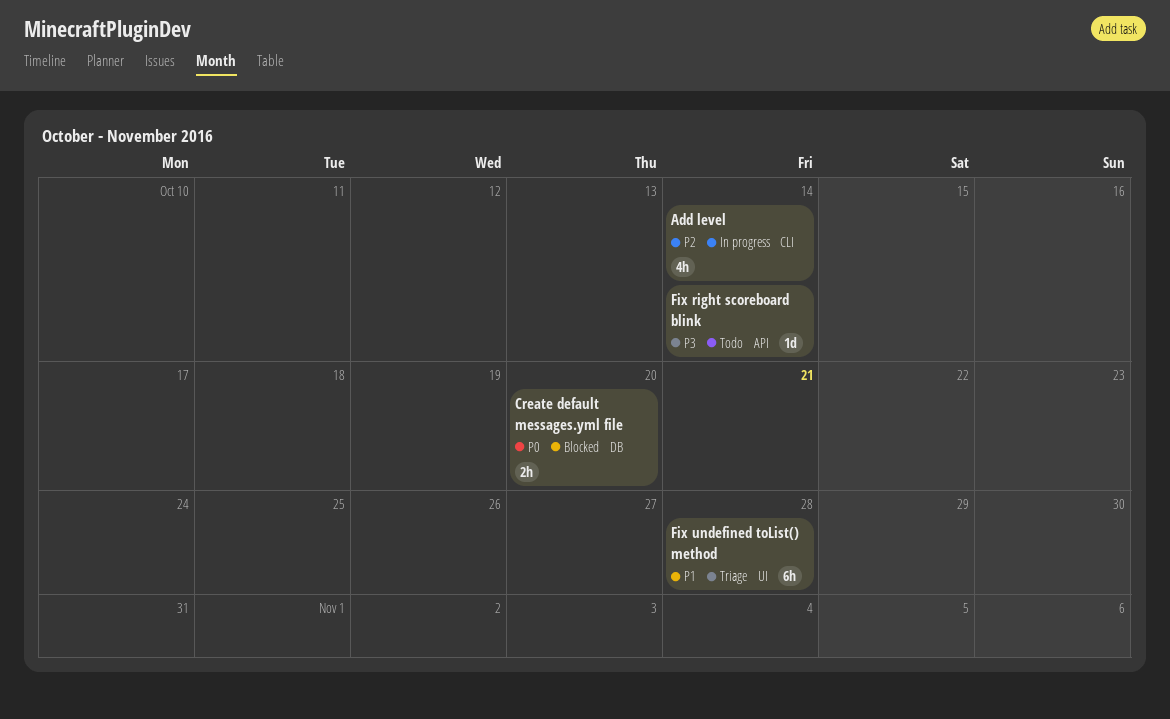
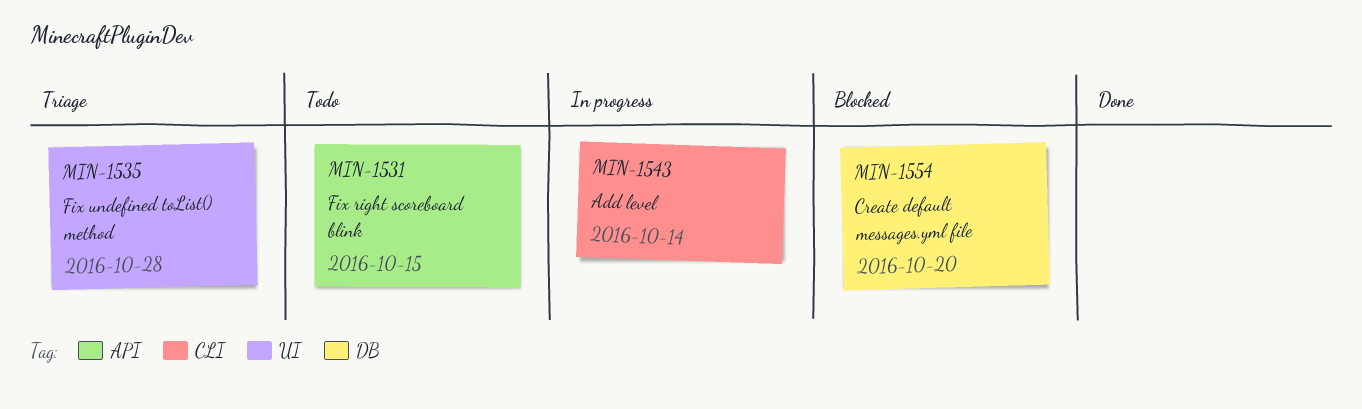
Fix right scoreboard blink, due: Oct 14 -> Oct 15

